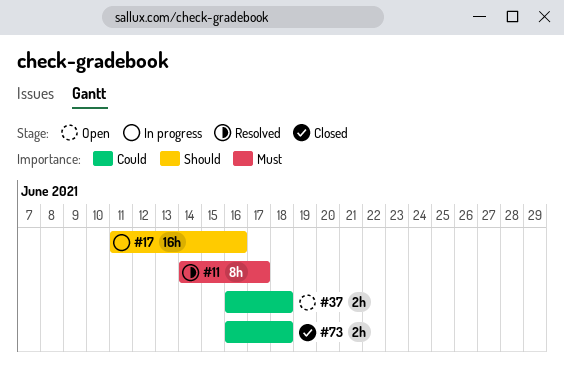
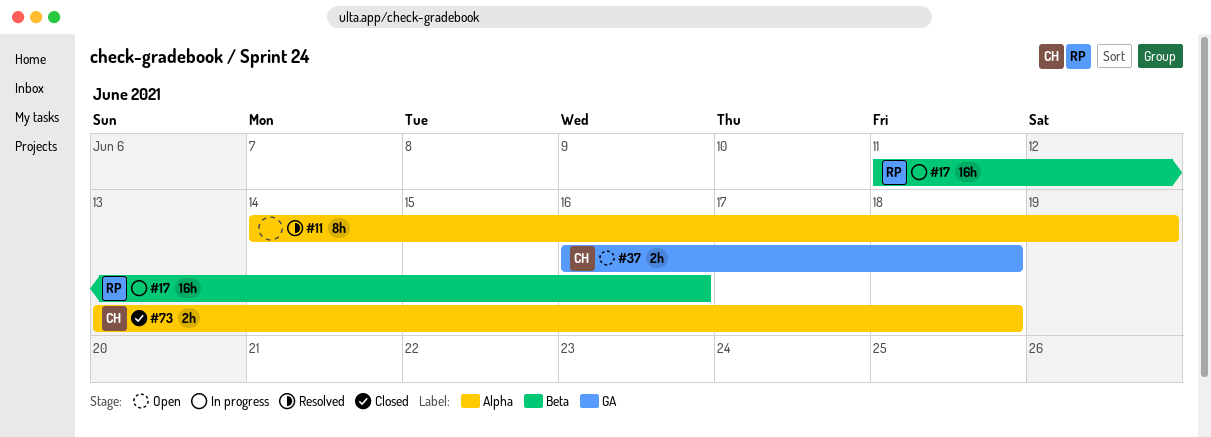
#11, due: Jun 17 -> Jun 19
#73, start: Jun 16 -> Jun 13

